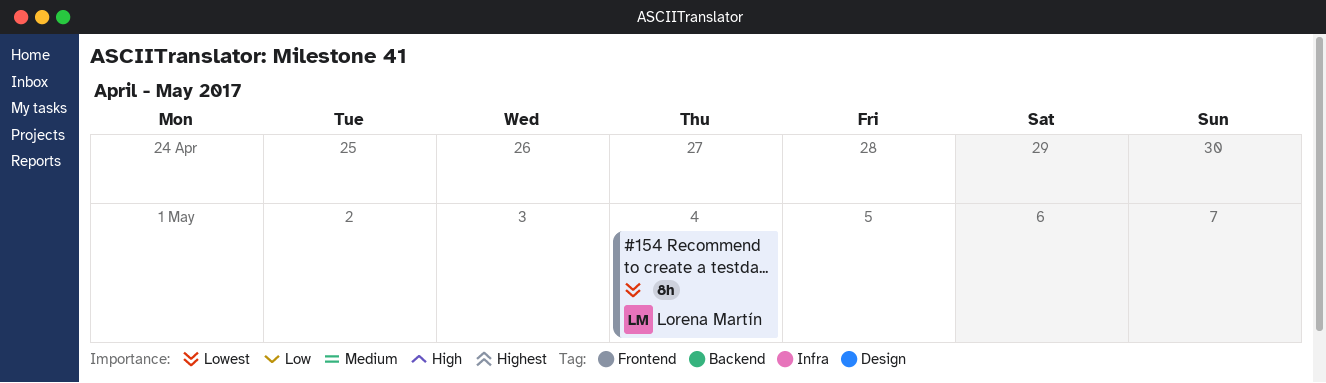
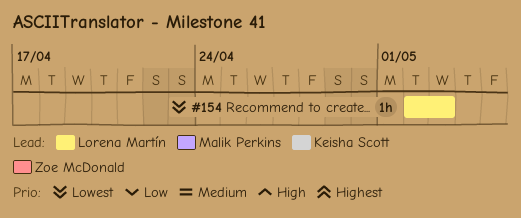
#154, estimate: 8h -> 1h
#154, due: May 4 -> May 3

